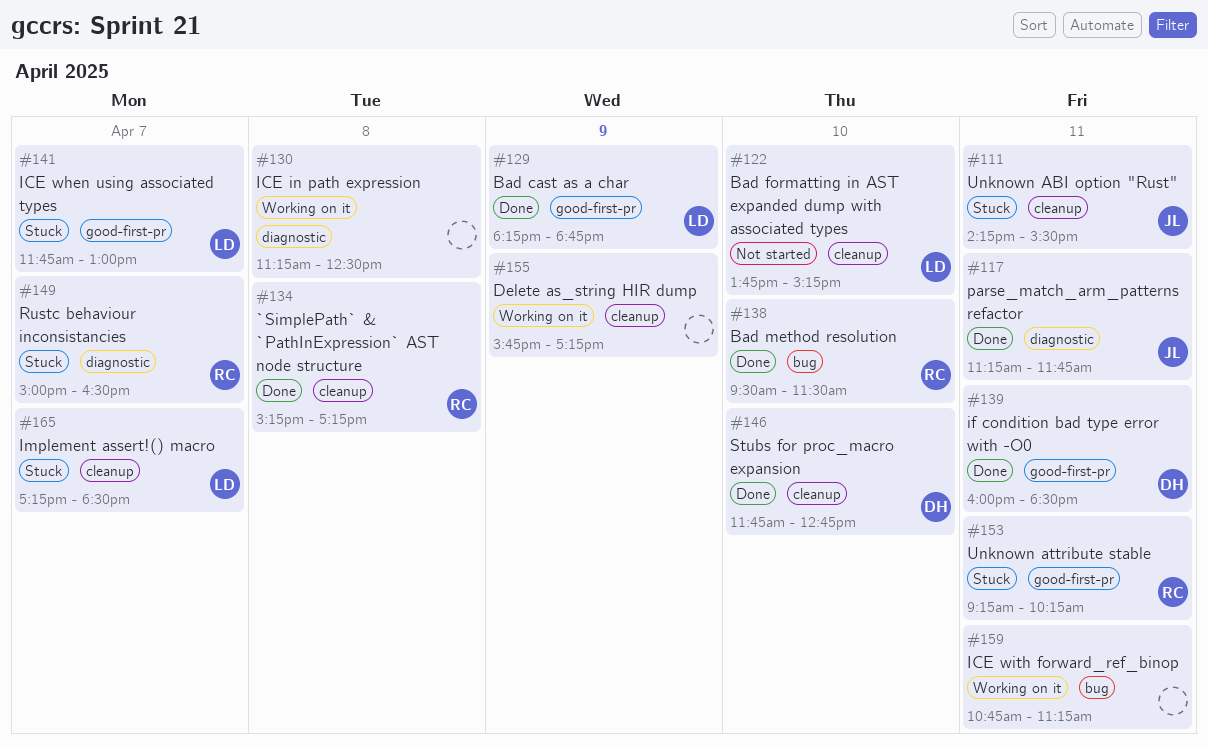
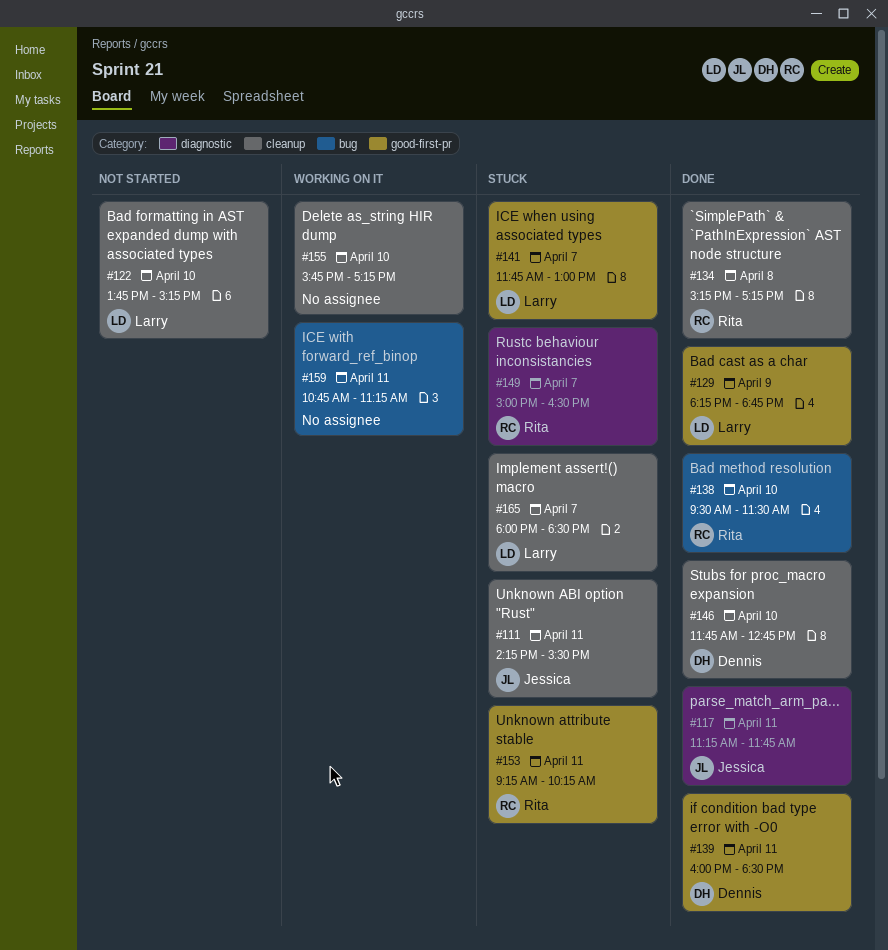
#130: present -> none
#155, day: Apr 9 -> Apr 10
#165, begins: 17:15 -> 18:00

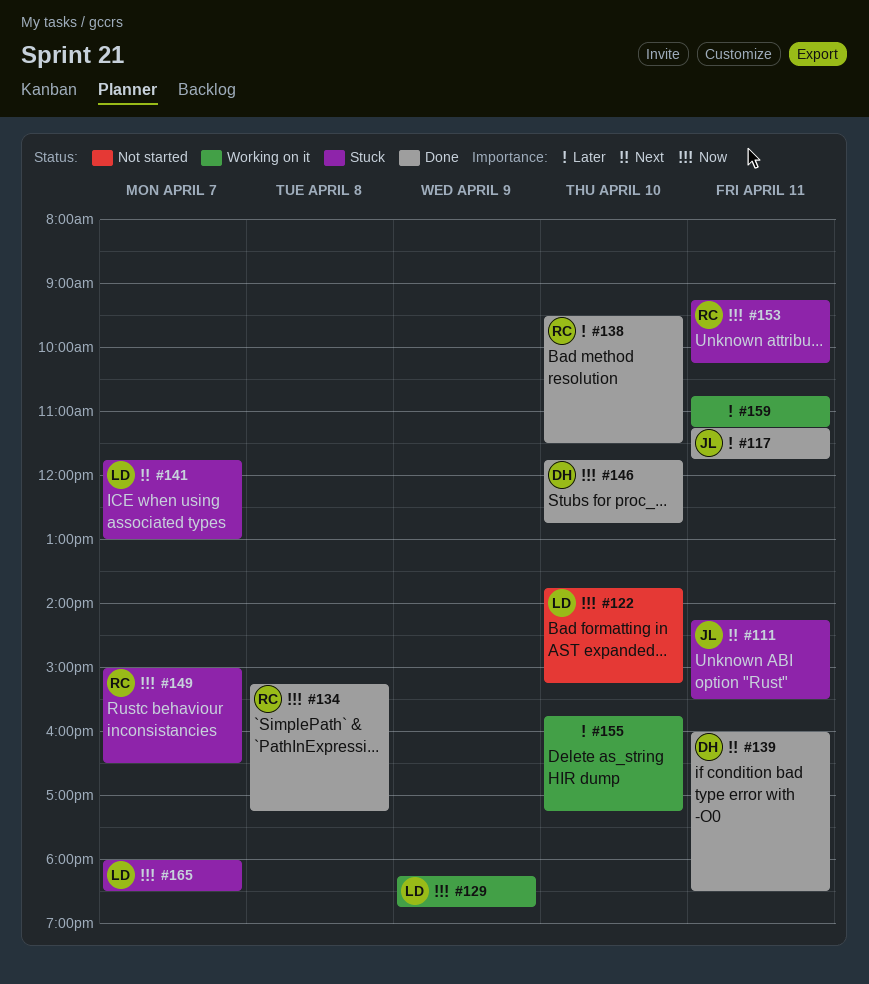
#129, status: Done -> Working on it

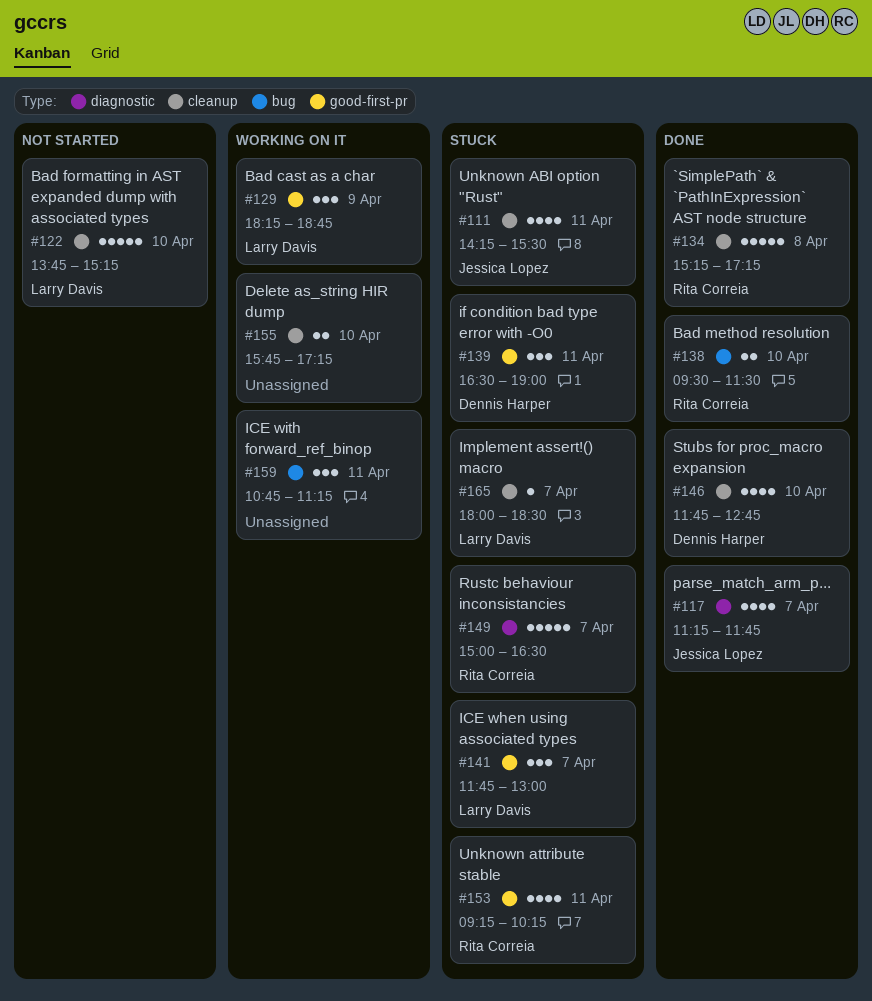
#117, day: Apr 11 -> Apr 7
#139, status: Done -> Stuck
#139, begins: 16:00 -> 16:30
#139, ends: 18:30 -> 19:00

